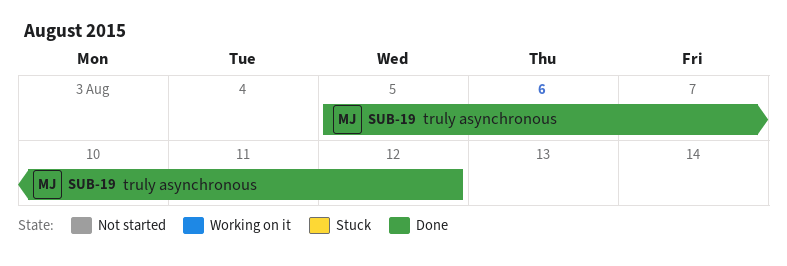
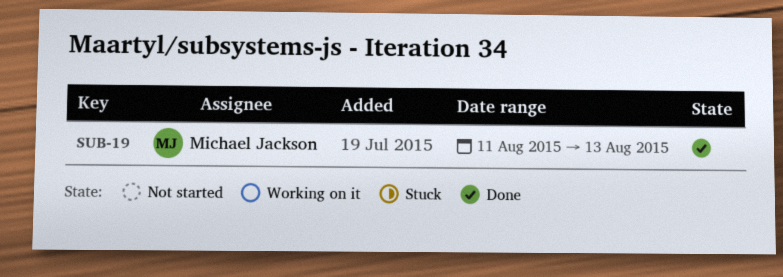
SUB-19, start: Aug 5 -> Aug 11
SUB-19, due: Aug 12 -> Aug 13

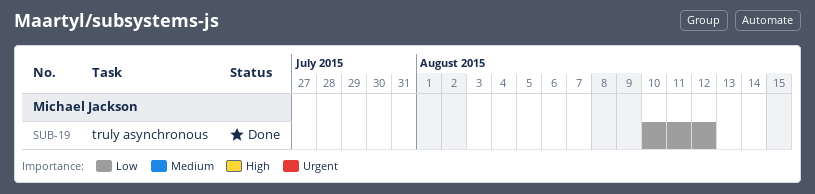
SUB-19, start: Aug 11 -> Aug 10
SUB-19, due: Aug 13 -> Aug 12

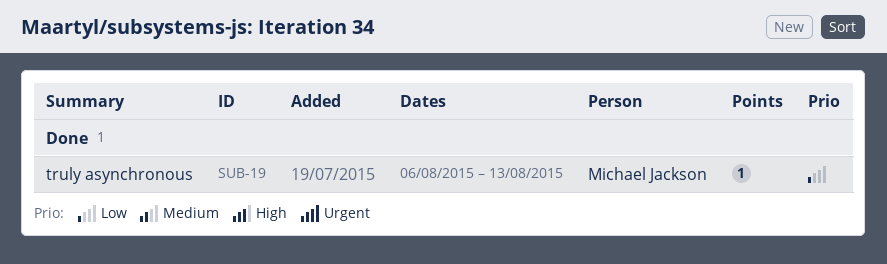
SUB-19, start: Aug 10 -> Aug 6
SUB-19, due: Aug 12 -> Aug 13

